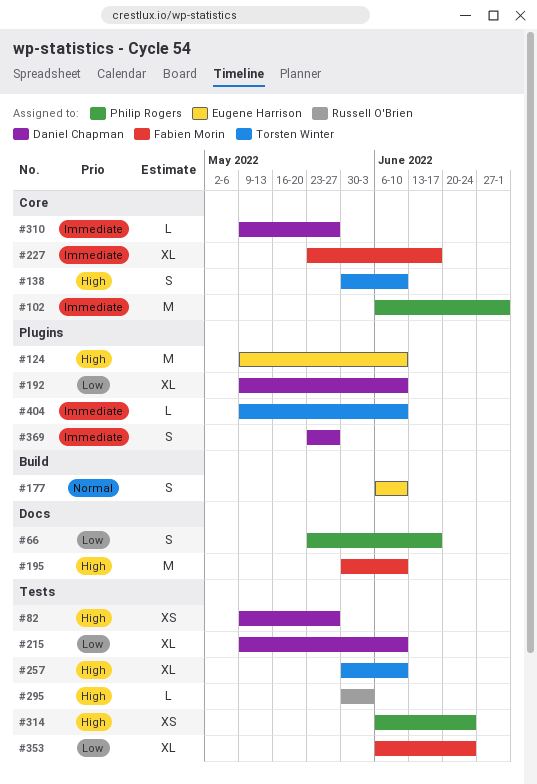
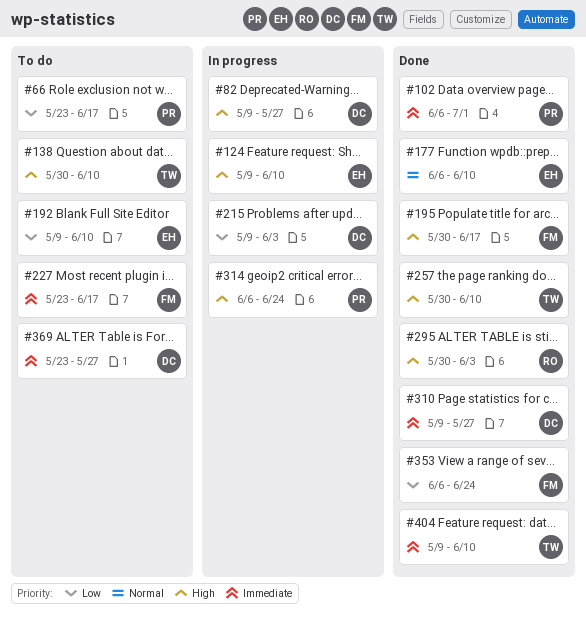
#192, owner: Daniel Chapman -> Eugene Harrison
#195, due: Jun 10 -> Jun 17
#215, due: Jun 10 -> Jun 3

